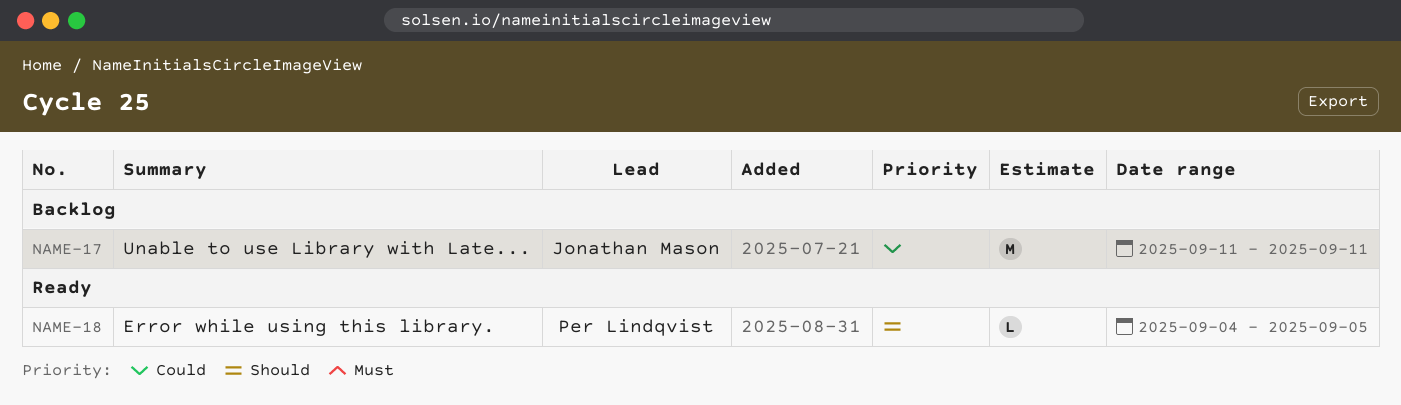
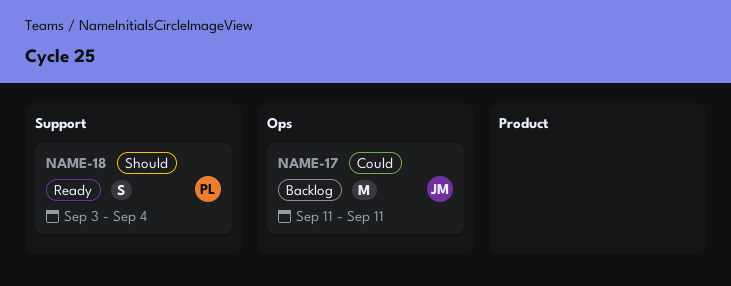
NAME-18, estimate: L -> S
NAME-18, start: Sep 4 -> Sep 3
NAME-18, due: Sep 5 -> Sep 4

